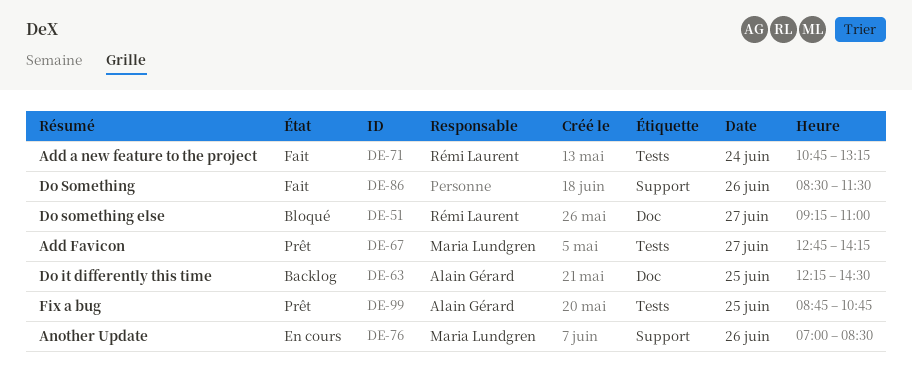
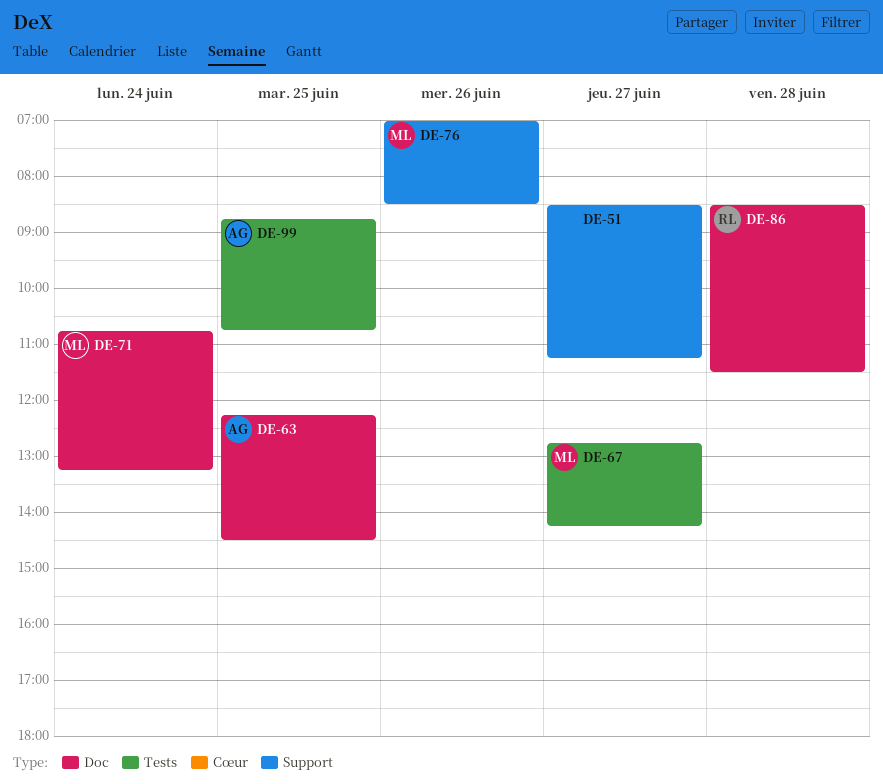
DE-51, owner: Rémi Laurent -> none
DE-51, label: Doc -> Support
DE-51, begins: 09:15 -> 08:30
DE-51, ends: 11:00 -> 11:15
DE-71, owner: Rémi Laurent -> Maria Lundgren
DE-71, label: Tests -> Doc
DE-86, owner: none -> Rémi Laurent
DE-86, label: Support -> Doc
DE-86, day: Jun 26 -> Jun 28

